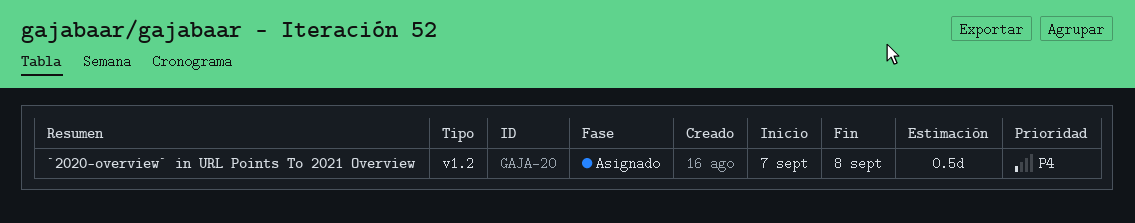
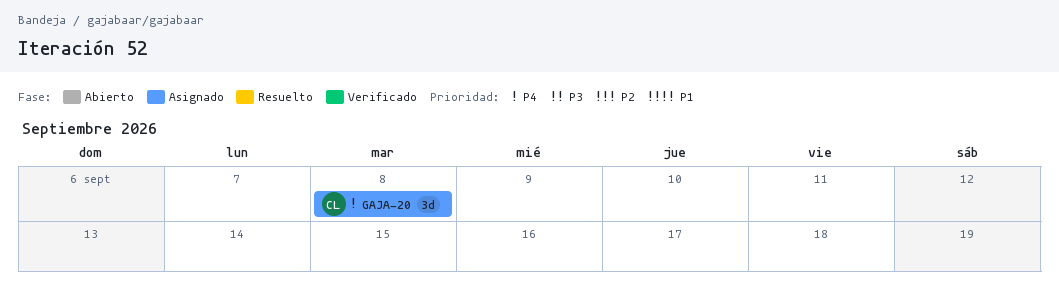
GAJA-20, estimate: 0.5d -> 3d
GAJA-20, start: Sep 7 -> Sep 8

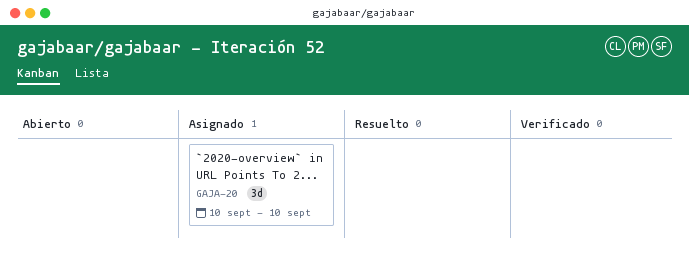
GAJA-20, start: Sep 8 -> Sep 10
GAJA-20, due: Sep 8 -> Sep 10

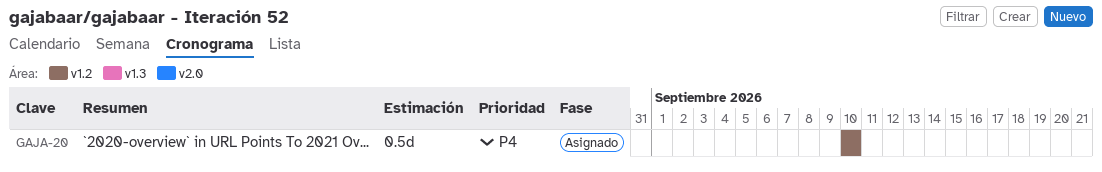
GAJA-20, estimate: 3d -> 0.5d

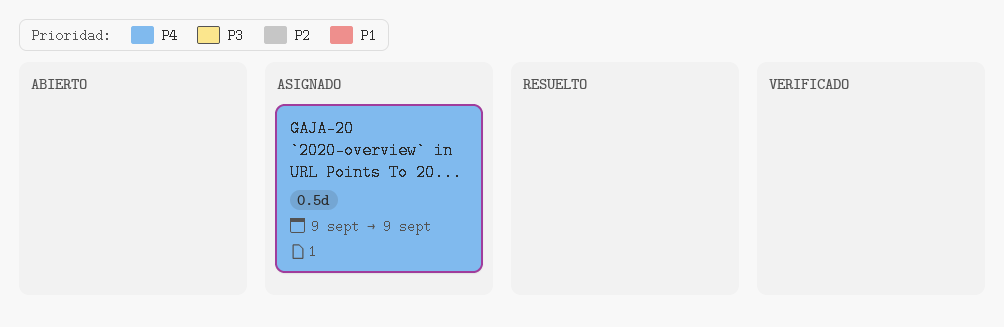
GAJA-20, start: Sep 10 -> Sep 9
GAJA-20, due: Sep 10 -> Sep 9

